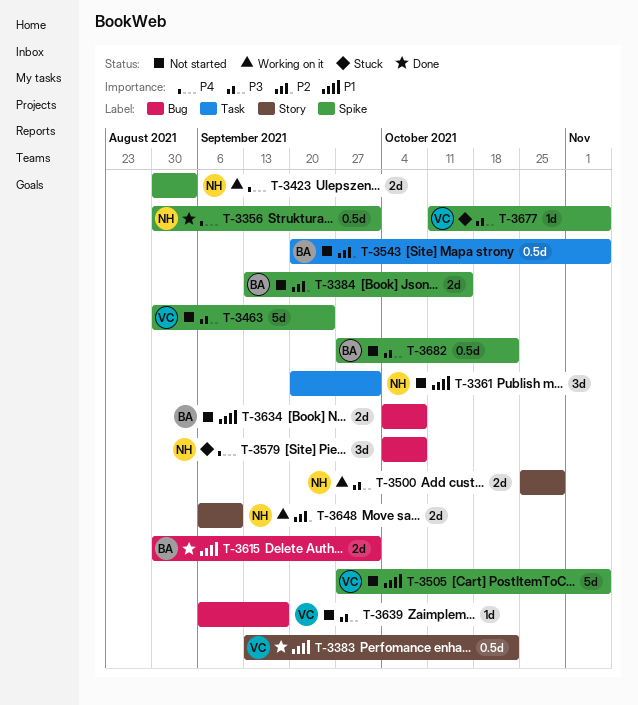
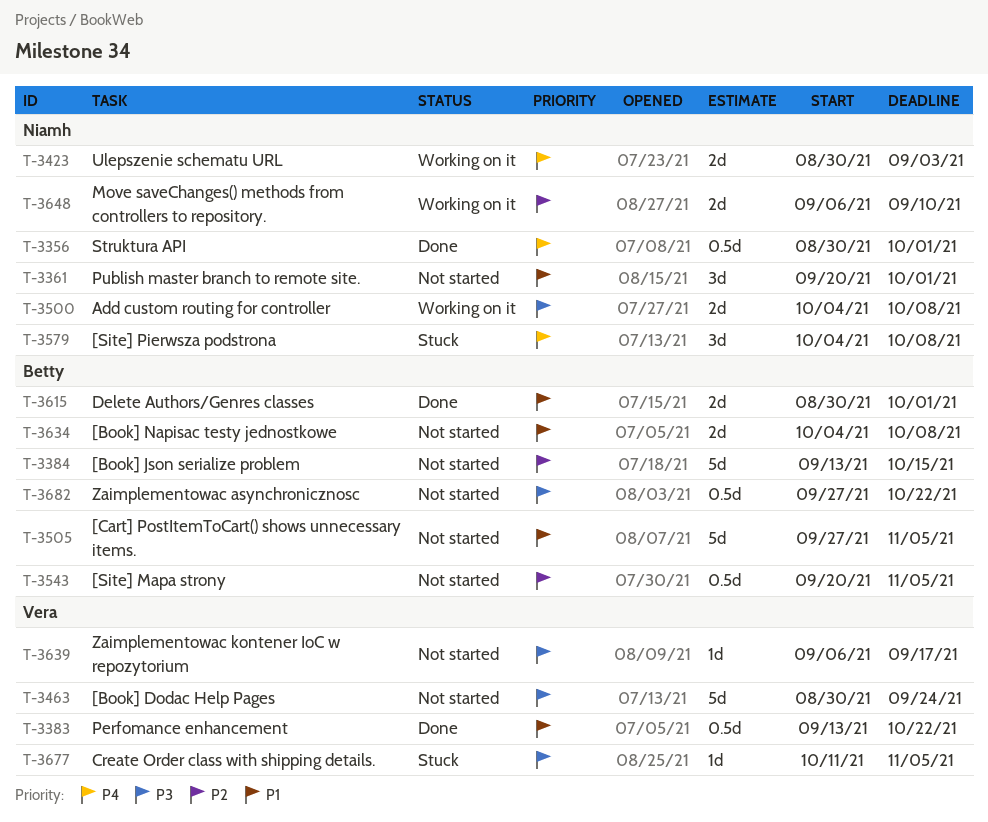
T-3384, estimate: 2d -> 5d
T-3500, start: Oct 25 -> Oct 4
T-3500, due: Oct 29 -> Oct 8
T-3505, owner: Vera -> Betty

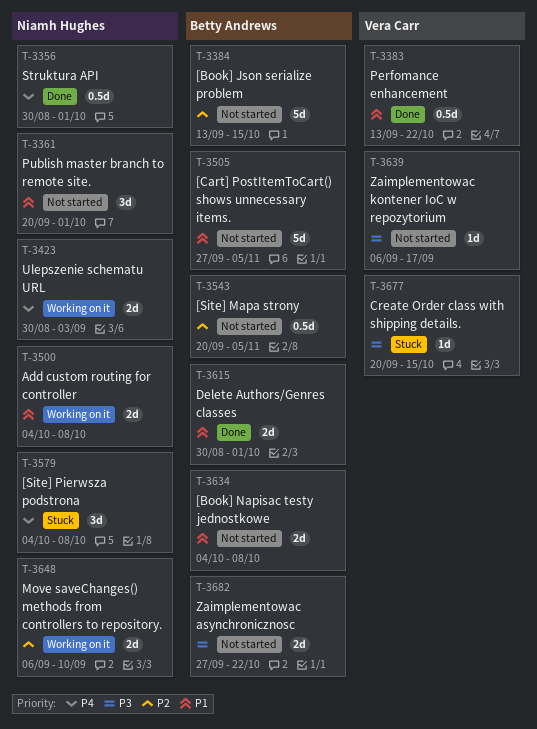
T-3463: present -> none
T-3500, priority: P3 -> P1
T-3677, start: Oct 11 -> Sep 20
T-3677, due: Nov 5 -> Oct 15
T-3682, estimate: 0.5d -> 2d

